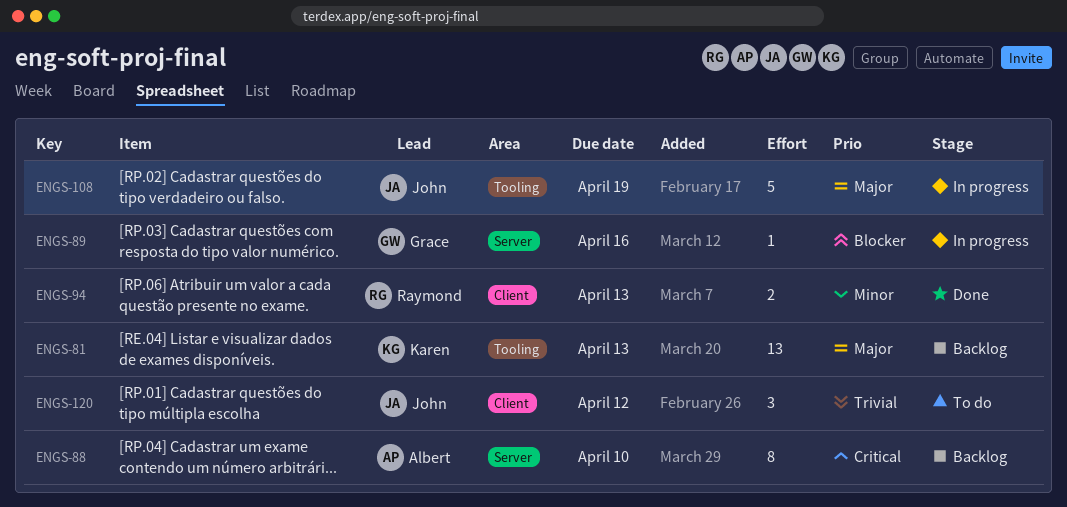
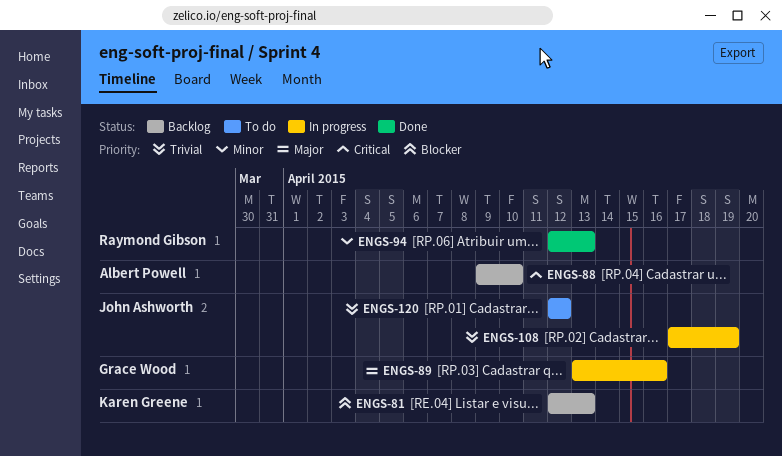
ENGS-81, priority: Major -> Blocker
ENGS-89, priority: Blocker -> Major
ENGS-108, priority: Major -> Trivial

